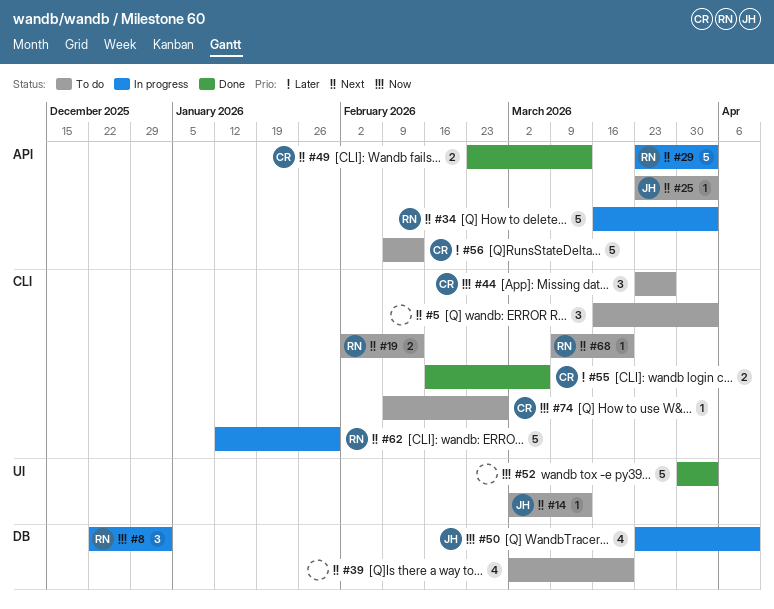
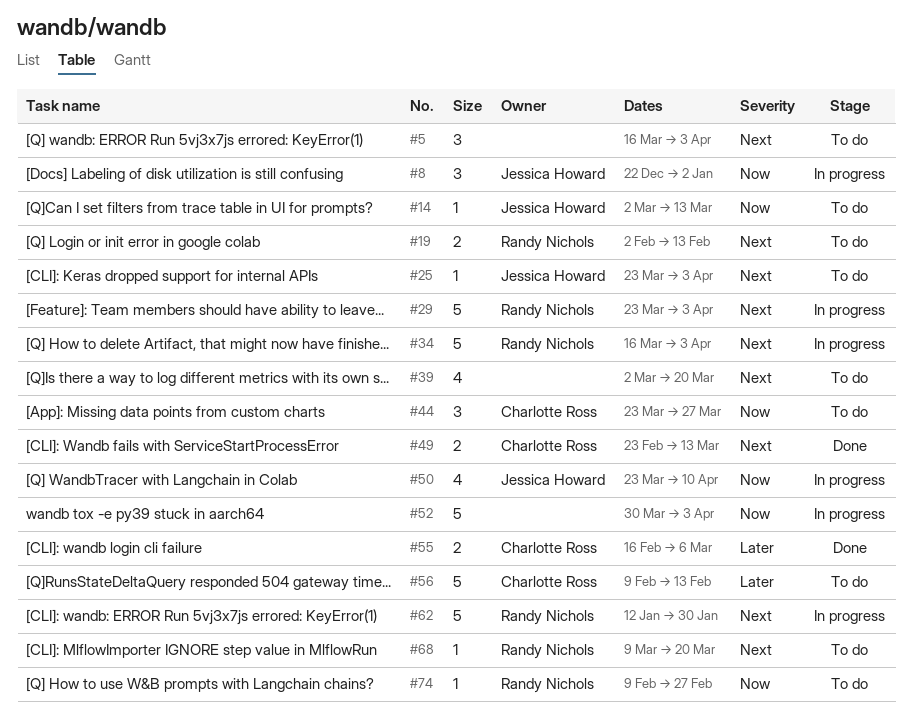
#8, owner: Randy Nichols -> Jessica Howard
#14, priority: Next -> Now
#52, status: Done -> In progress
#74, owner: Charlotte Ross -> Randy Nichols

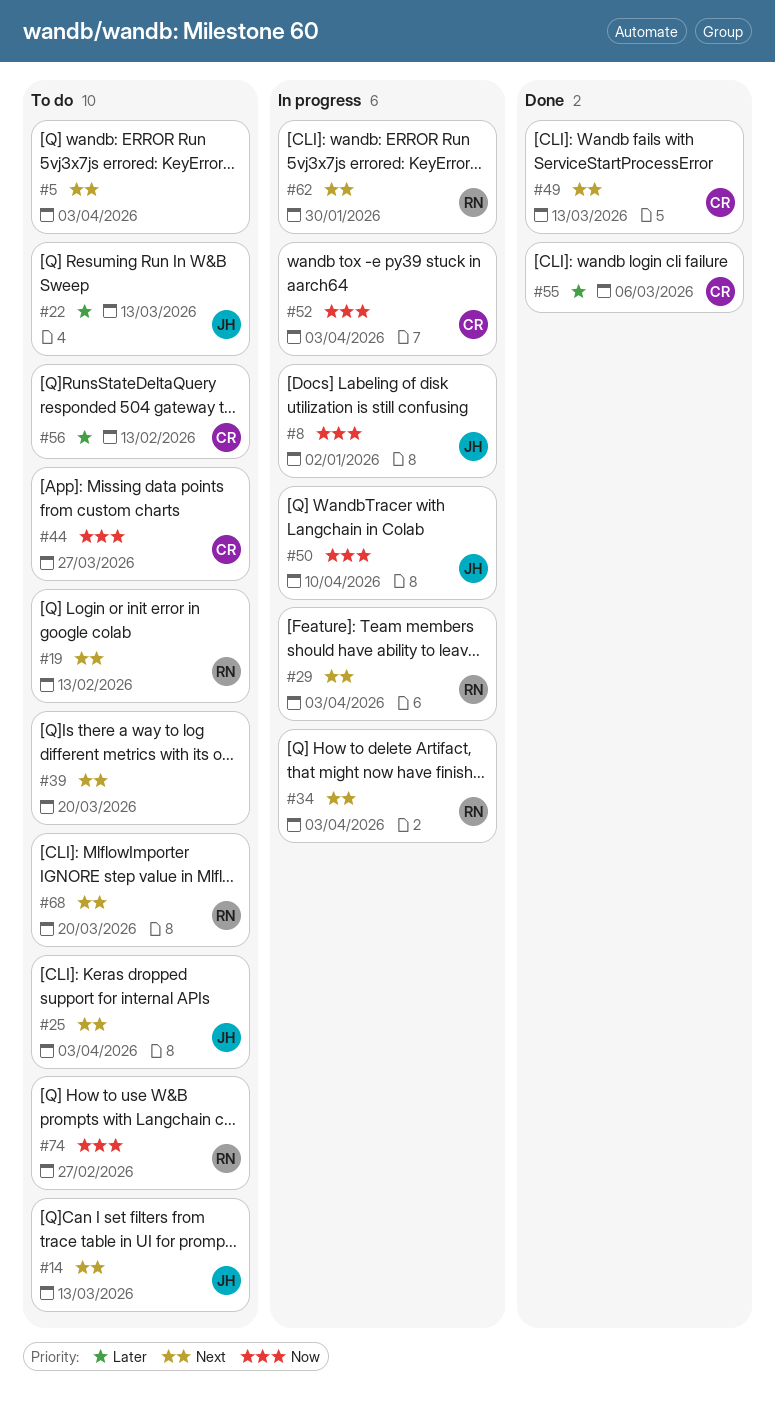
#14, priority: Now -> Next
#22: none -> present
#52, owner: none -> Charlotte Ross

